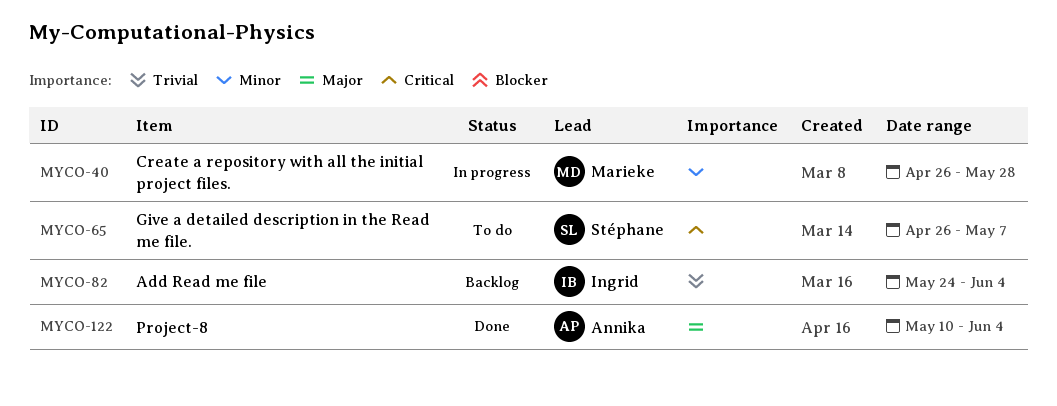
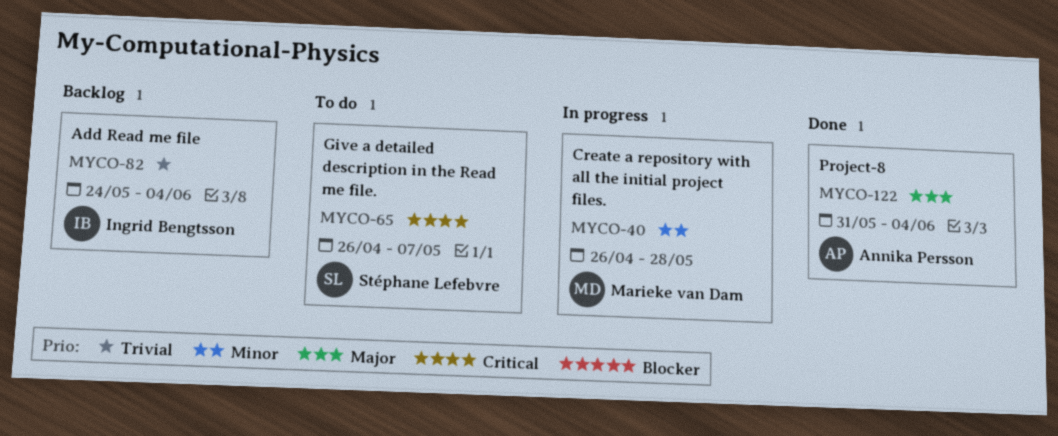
MYCO-122, start: May 10 -> May 31

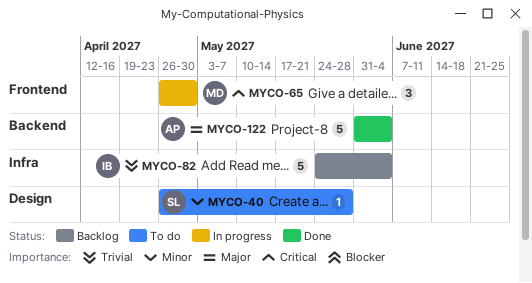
MYCO-40, status: In progress -> To do
MYCO-40, owner: Marieke van Dam -> Stéphane Lefebvre
MYCO-65, status: To do -> In progress
MYCO-65, owner: Stéphane Lefebvre -> Marieke van Dam
MYCO-65, due: May 7 -> Apr 30

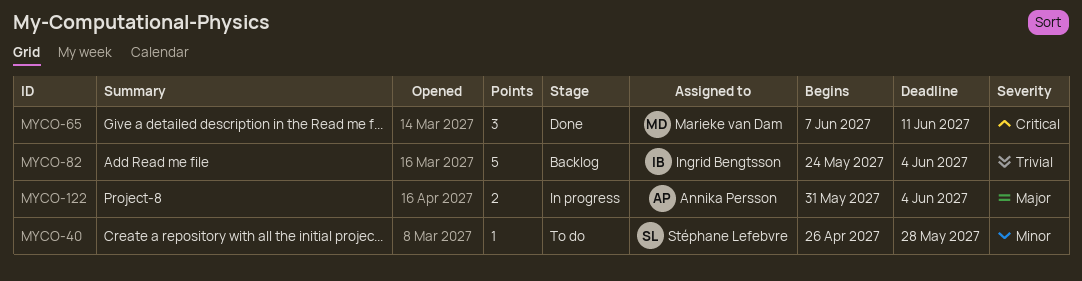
MYCO-65, status: In progress -> Done
MYCO-65, start: Apr 26 -> Jun 7
MYCO-65, due: Apr 30 -> Jun 11
MYCO-122, status: Done -> In progress
MYCO-122, estimate: 5 -> 2

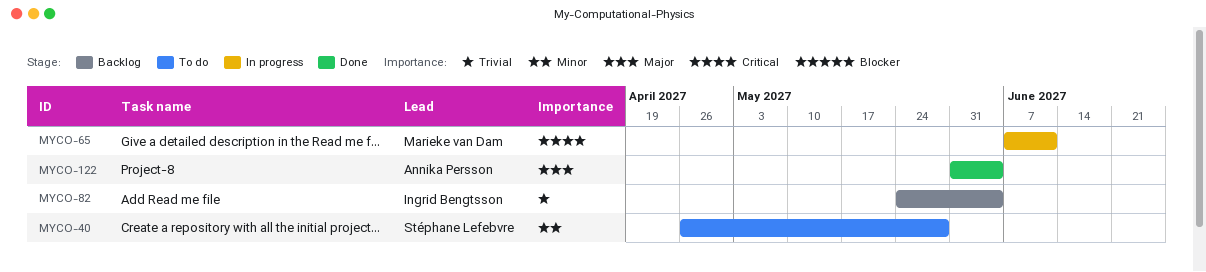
MYCO-65, status: Done -> In progress
MYCO-122, status: In progress -> Done

